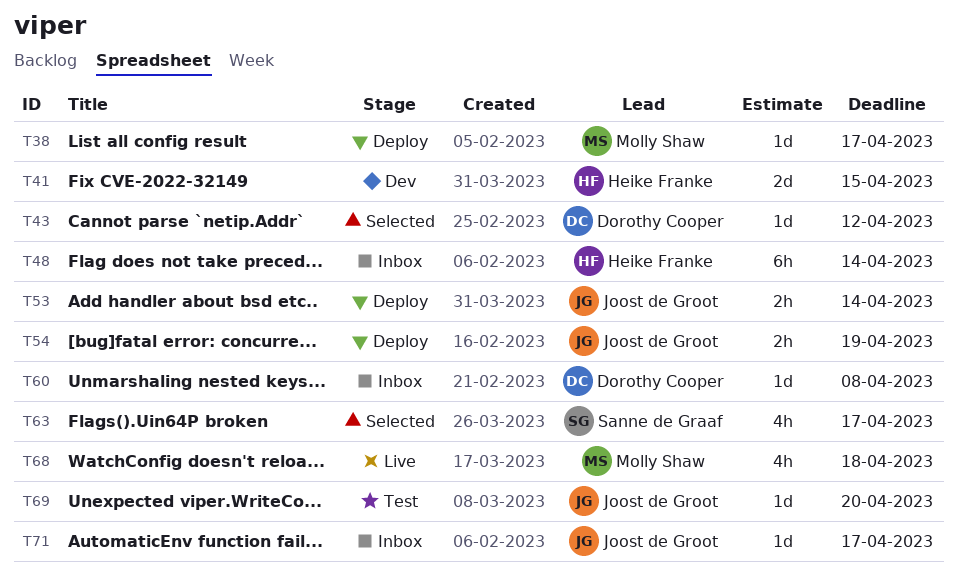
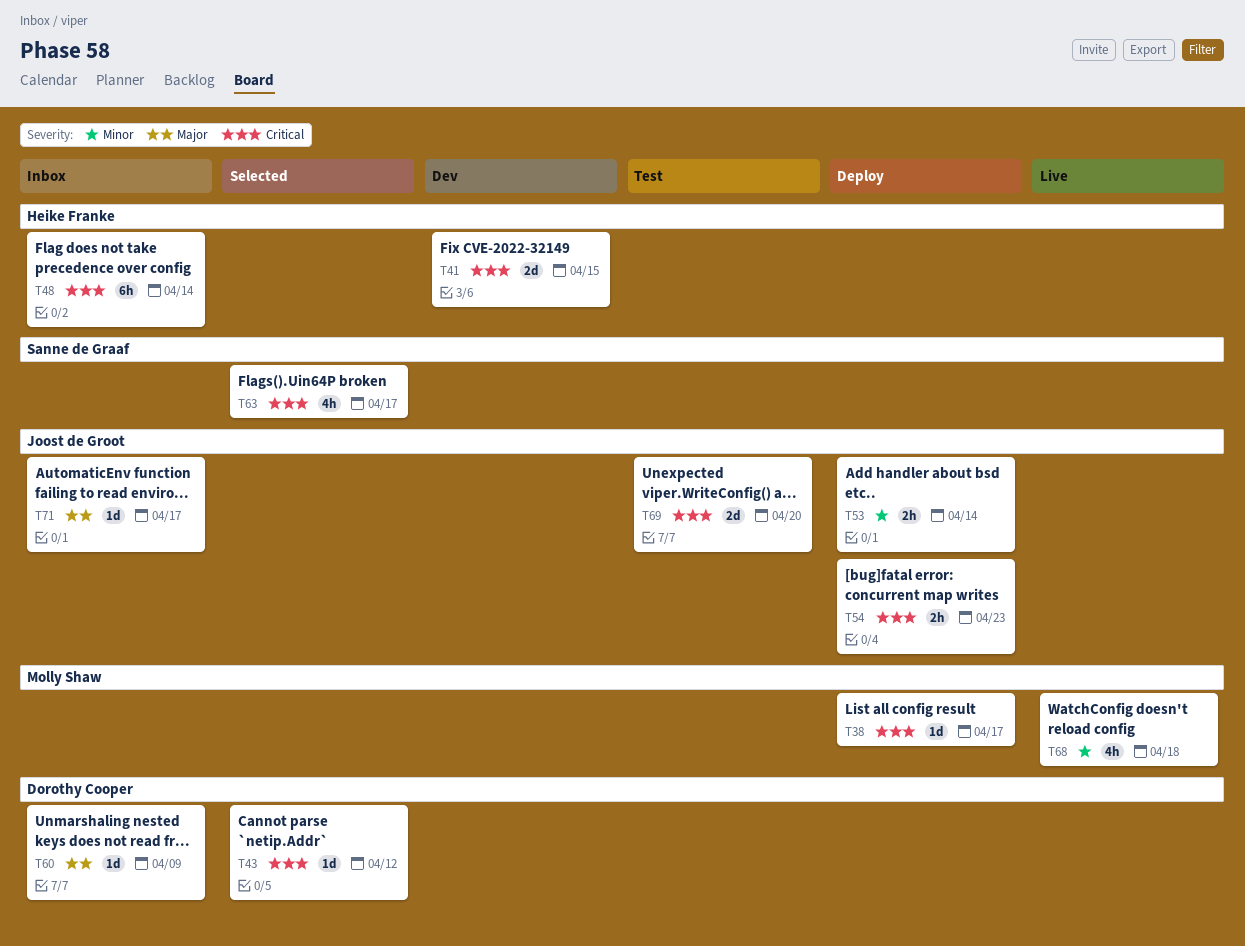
T54, due: Apr 19 -> Apr 23
T60, due: Apr 8 -> Apr 9
T69, estimate: 1d -> 2d

